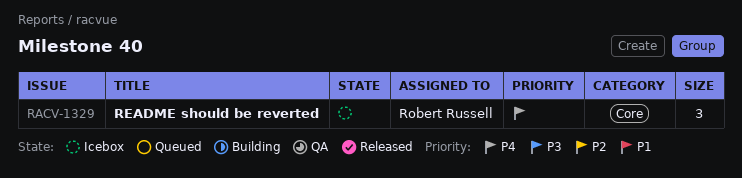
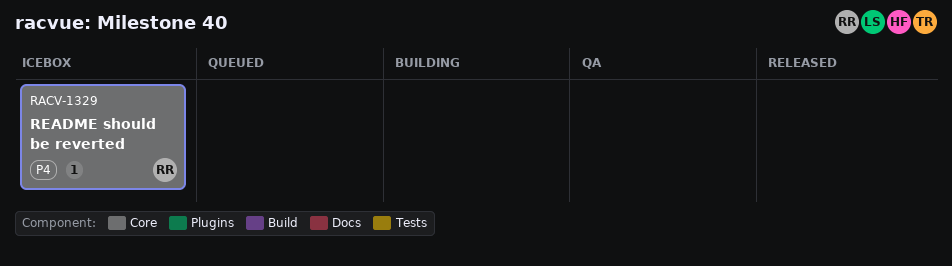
RACV-1329, estimate: 3 -> 1

